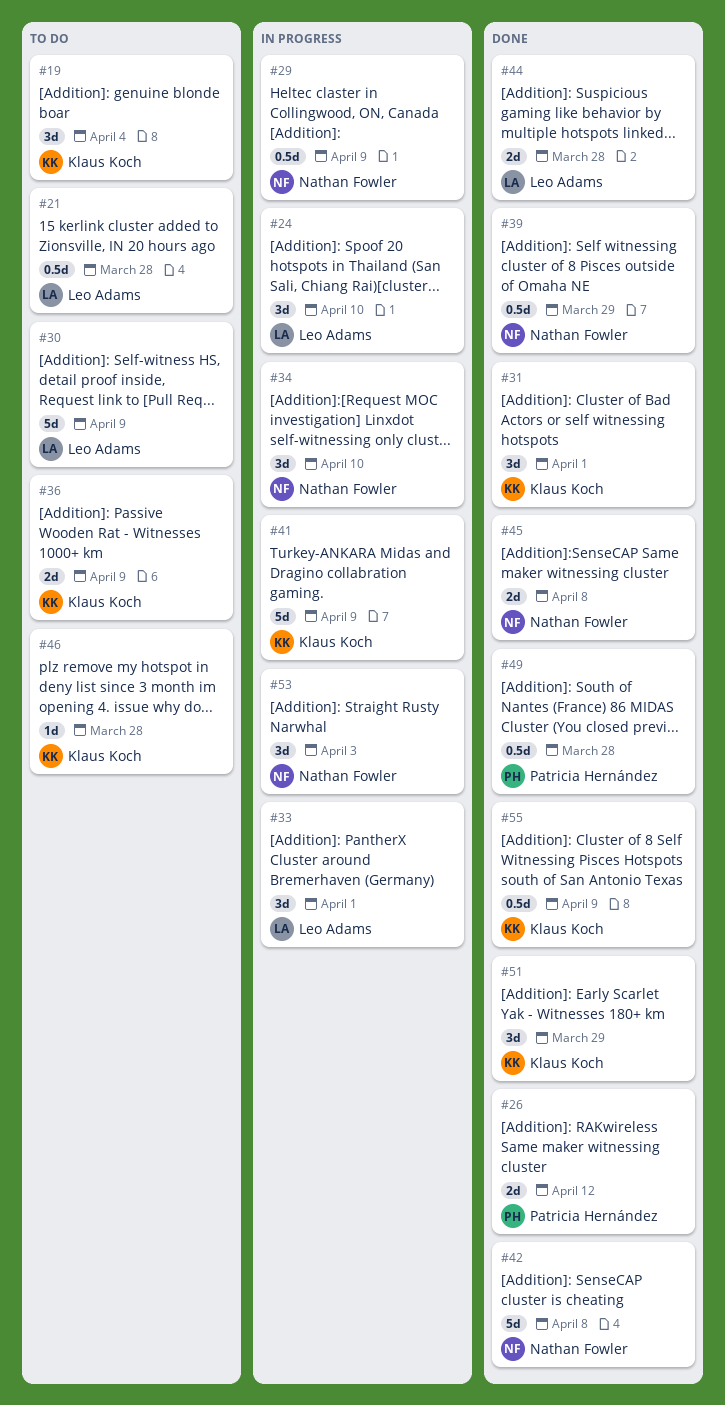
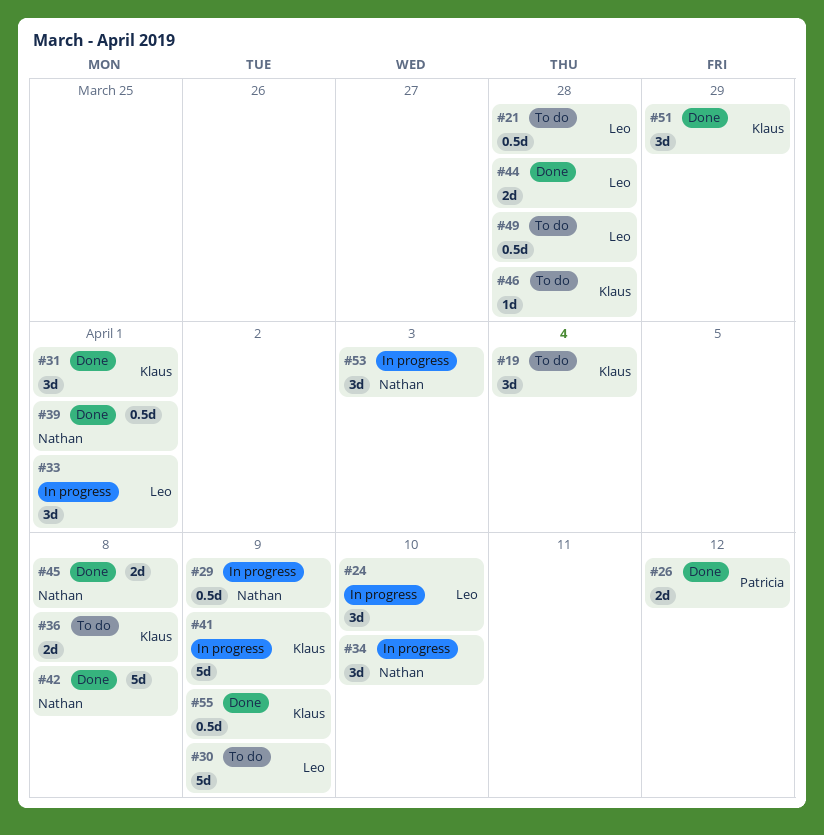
#36, due: Apr 9 -> Apr 8
#39, due: Mar 29 -> Apr 1
#49, status: Done -> To do
#49, owner: Patricia Hernández -> Leo Adams

